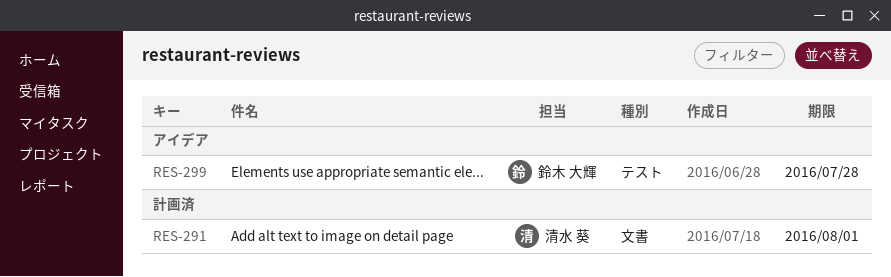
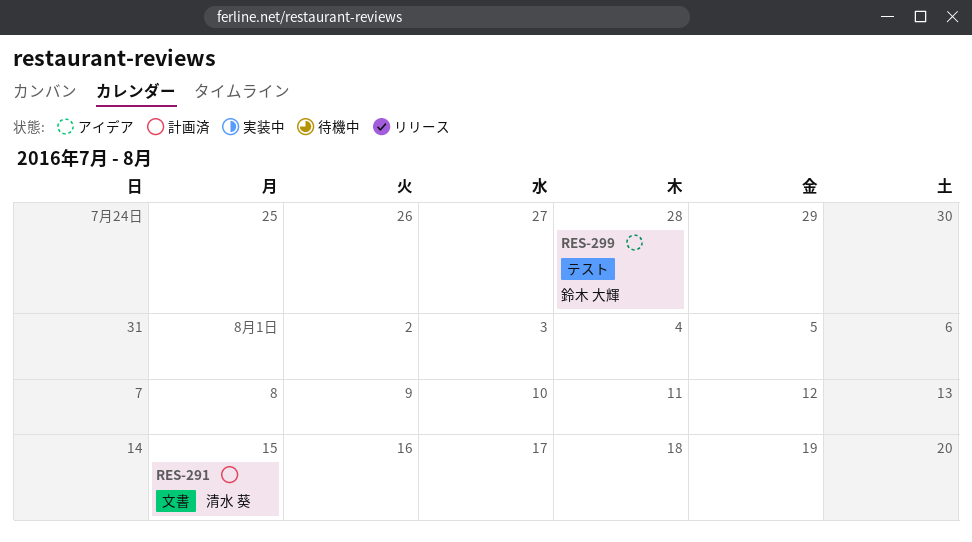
RES-291, due: Aug 1 -> Aug 15

